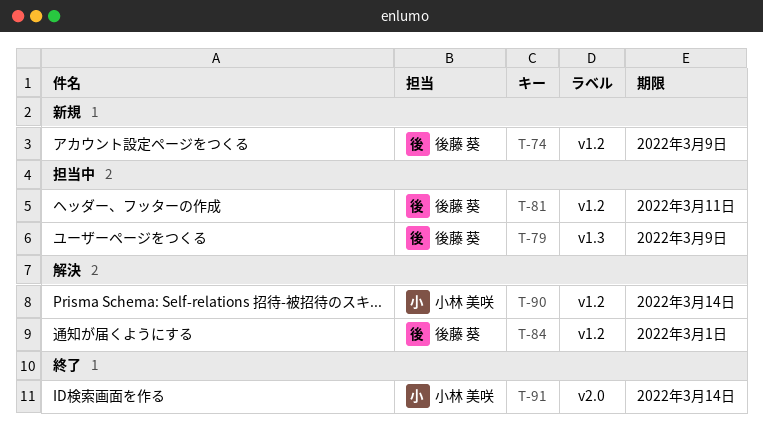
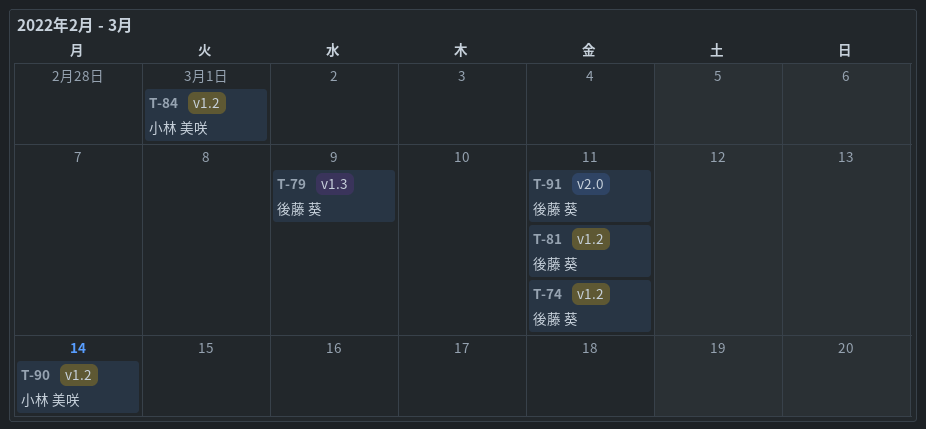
T-74, due: Mar 9 -> Mar 11
T-84, owner: 後藤 葵 -> 小林 美咲
T-91, owner: 小林 美咲 -> 後藤 葵
T-91, due: Mar 14 -> Mar 11

